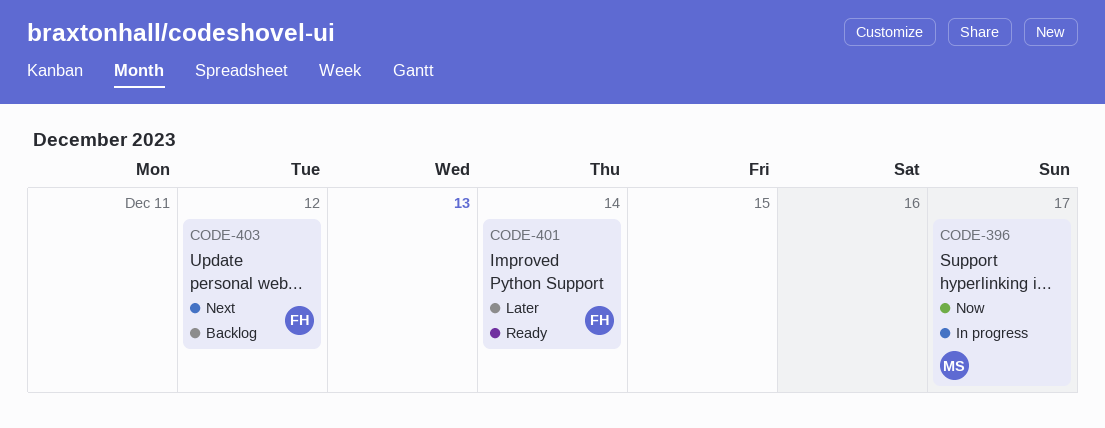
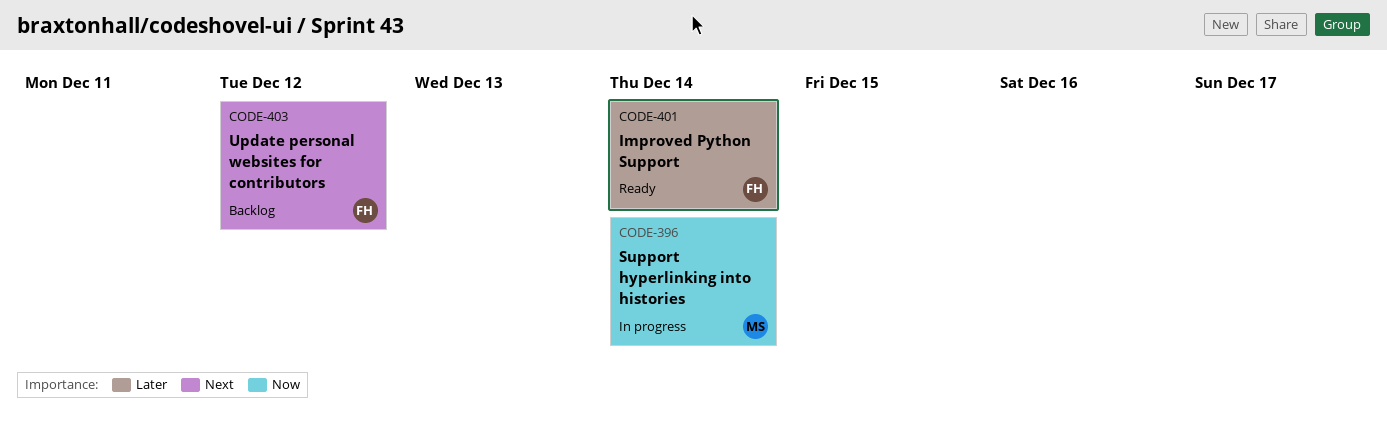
CODE-396, due: Dec 17 -> Dec 14

